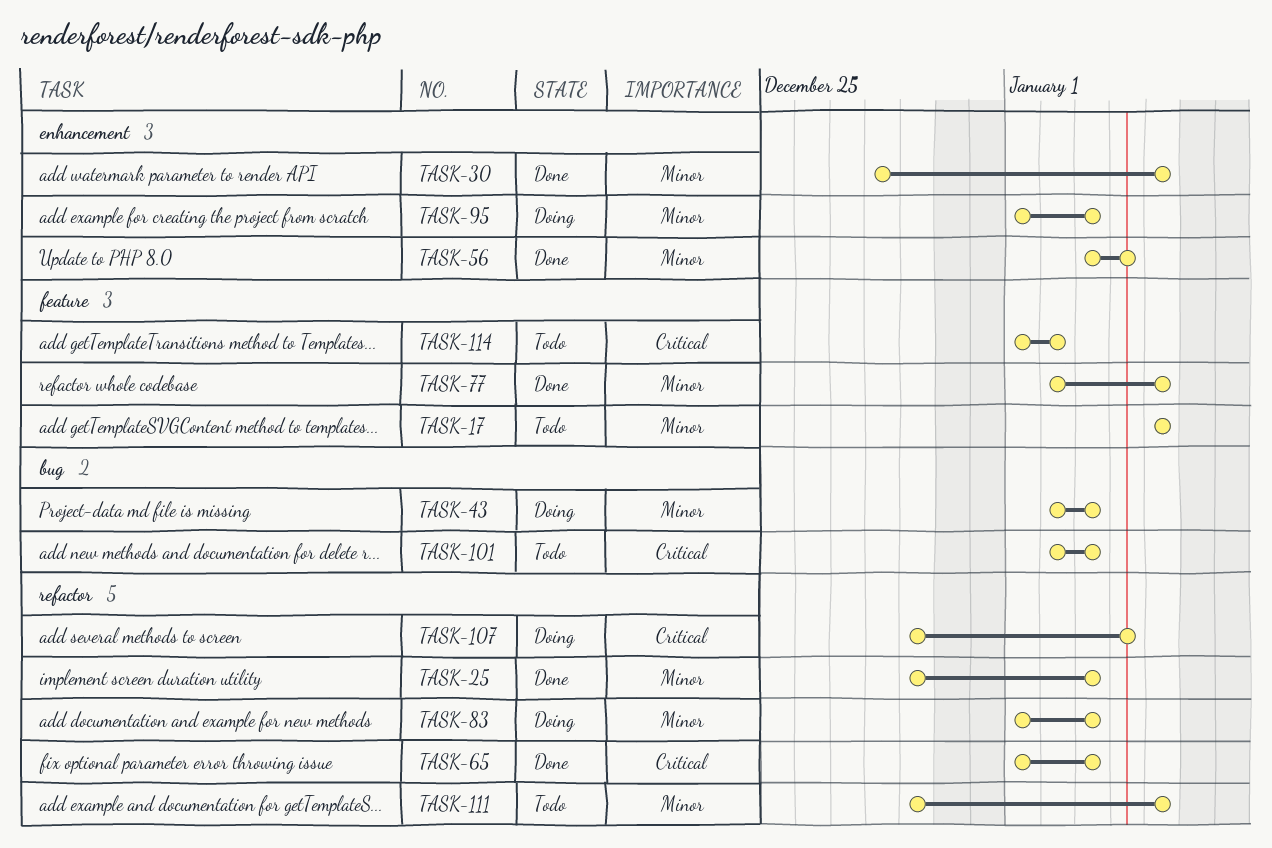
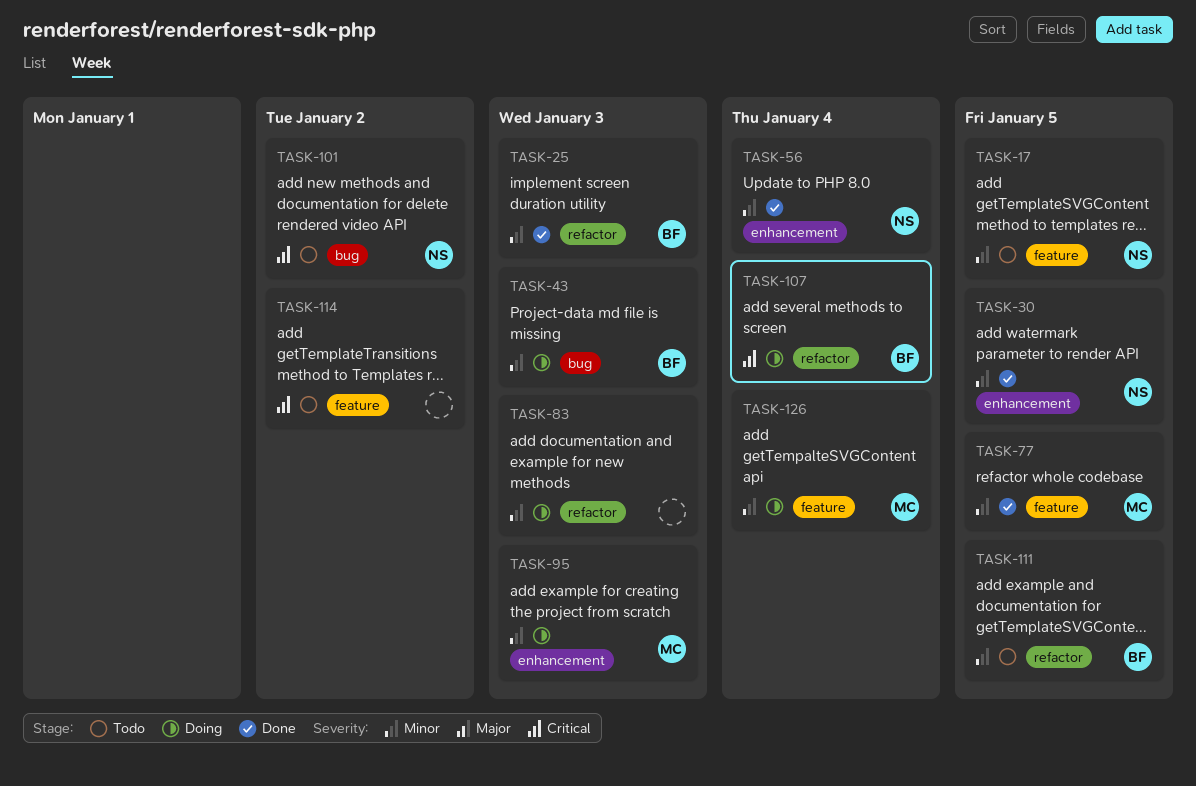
TASK-65: present -> none
TASK-101, due: Jan 3 -> Jan 2
TASK-126: none -> present

